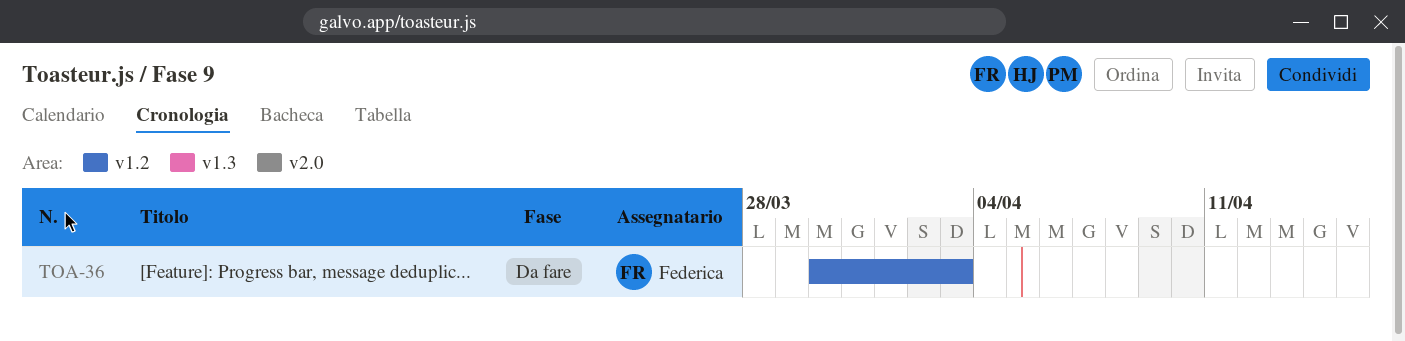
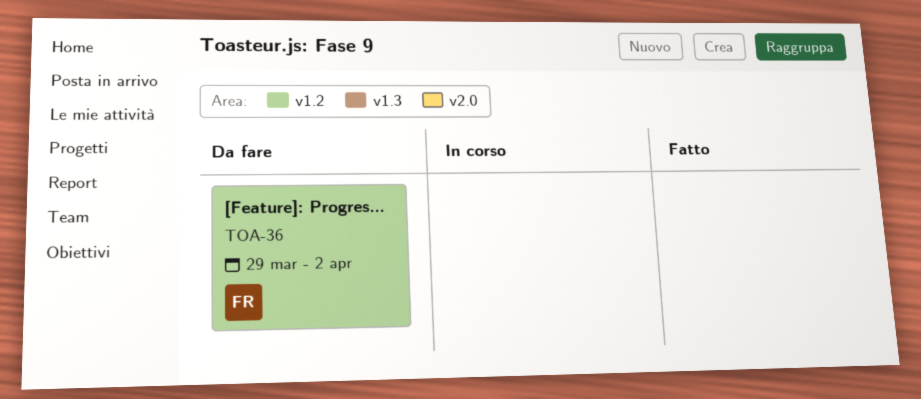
TOA-36, start: Mar 30 -> Mar 29
TOA-36, due: Apr 3 -> Apr 2

